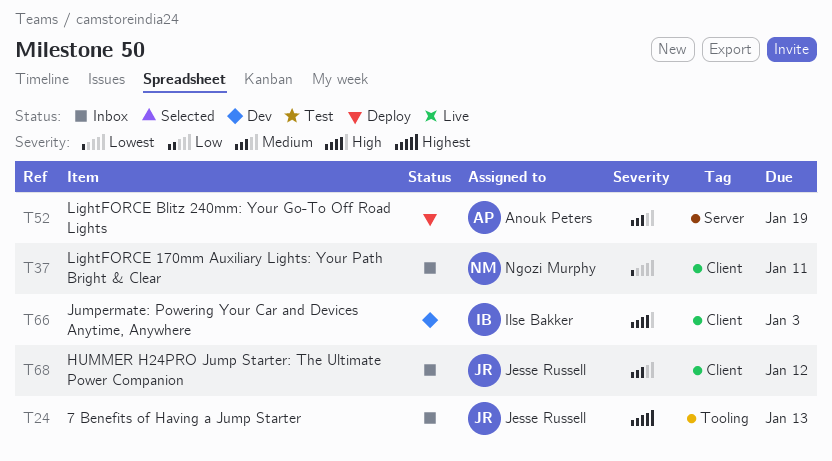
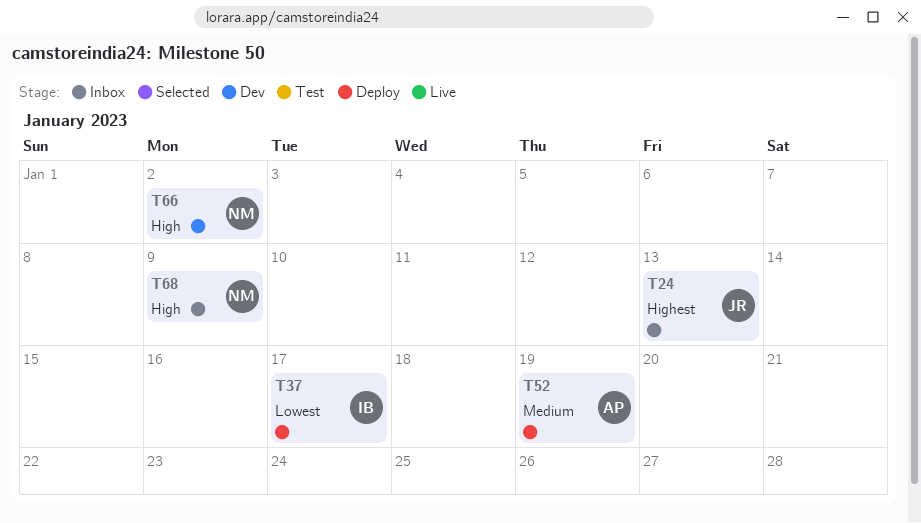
T37, status: Inbox -> Deploy
T37, owner: Ngozi Murphy -> Ilse Bakker
T37, due: Jan 11 -> Jan 17
T66, owner: Ilse Bakker -> Ngozi Murphy
T66, due: Jan 3 -> Jan 2
T68, owner: Jesse Russell -> Ngozi Murphy
T68, priority: Medium -> High
T68, due: Jan 12 -> Jan 9

